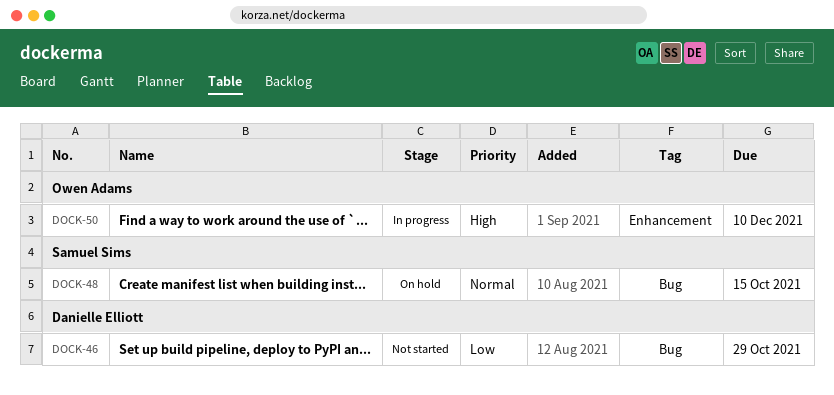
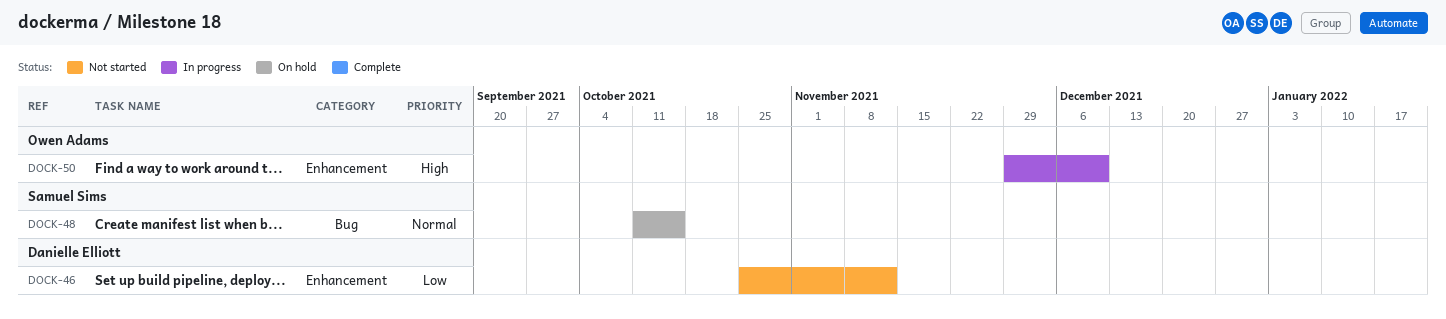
DOCK-46, label: Bug -> Enhancement
DOCK-46, due: Oct 29 -> Nov 12

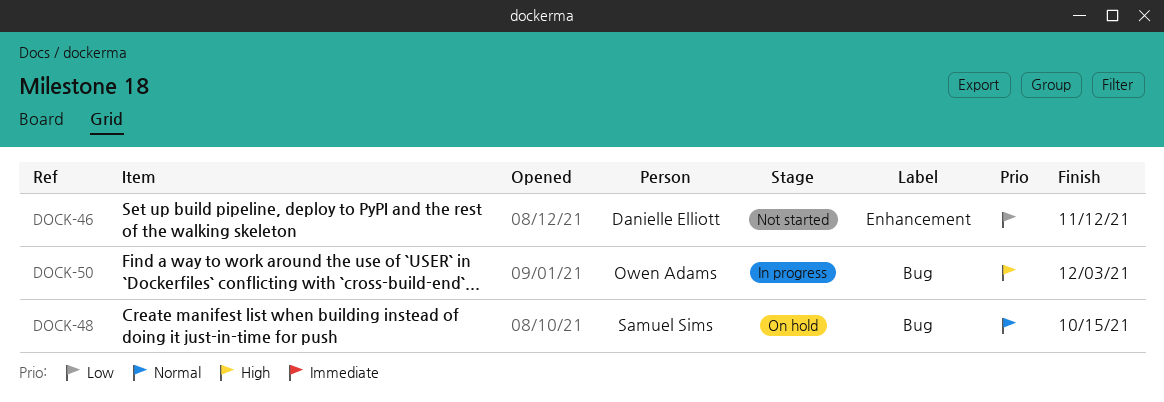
DOCK-50, label: Enhancement -> Bug
DOCK-50, due: Dec 10 -> Dec 3

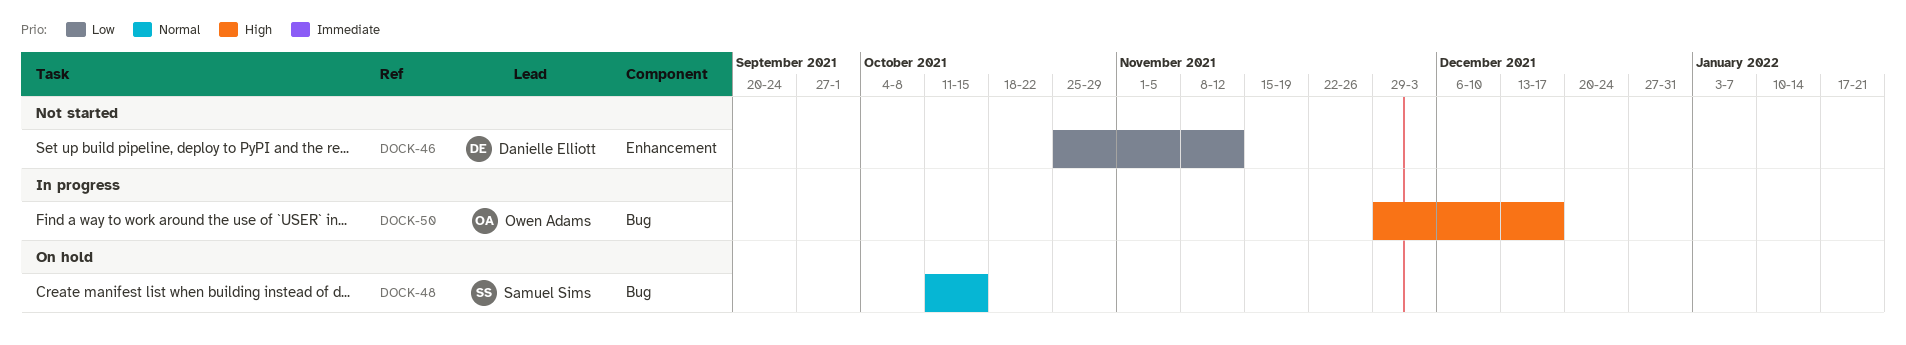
DOCK-50, due: Dec 3 -> Dec 17

